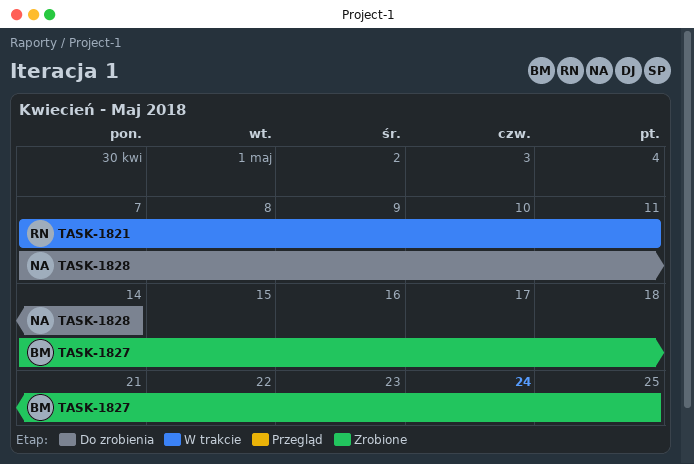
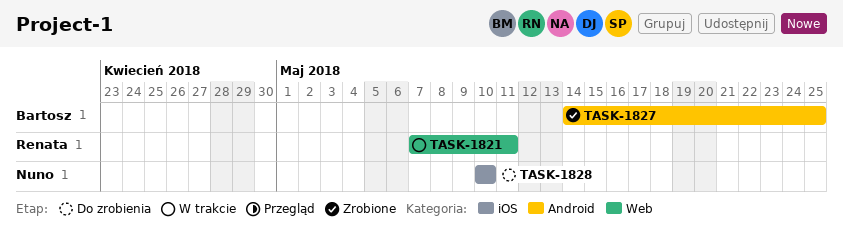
TASK-1828, start: May 7 -> May 10
TASK-1828, due: May 14 -> May 10

